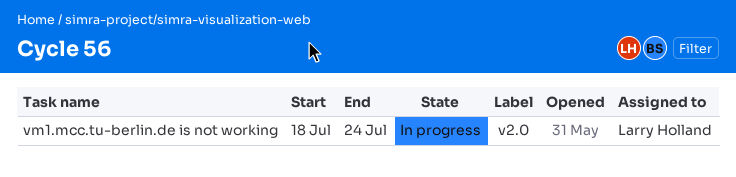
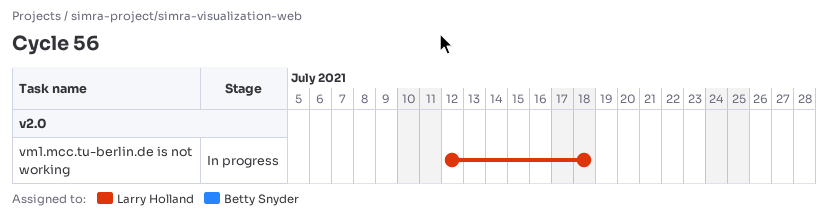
vm1.mcc.tu-berlin.de is not working, start: Jul 18 -> Jul 12
vm1.mcc.tu-berlin.de is not working, due: Jul 24 -> Jul 18

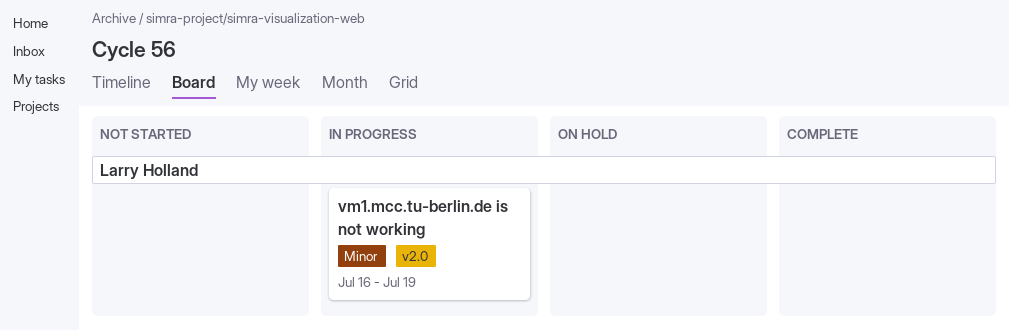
vm1.mcc.tu-berlin.de is not working, start: Jul 12 -> Jul 16
vm1.mcc.tu-berlin.de is not working, due: Jul 18 -> Jul 19

